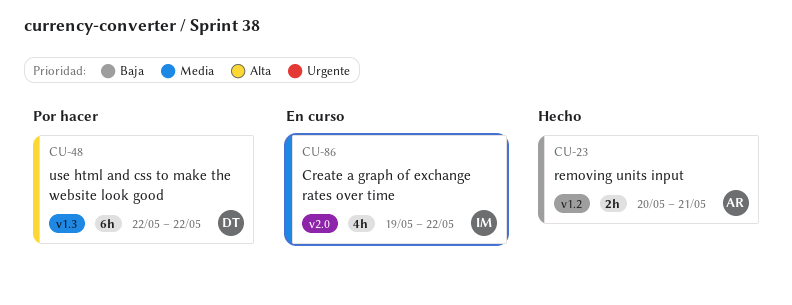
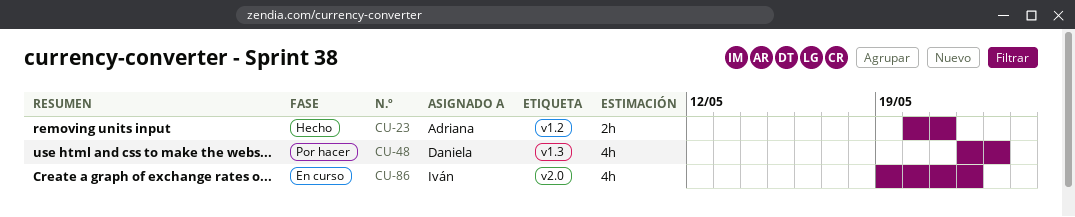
CU-48, estimate: 6h -> 4h
CU-48, due: May 22 -> May 23

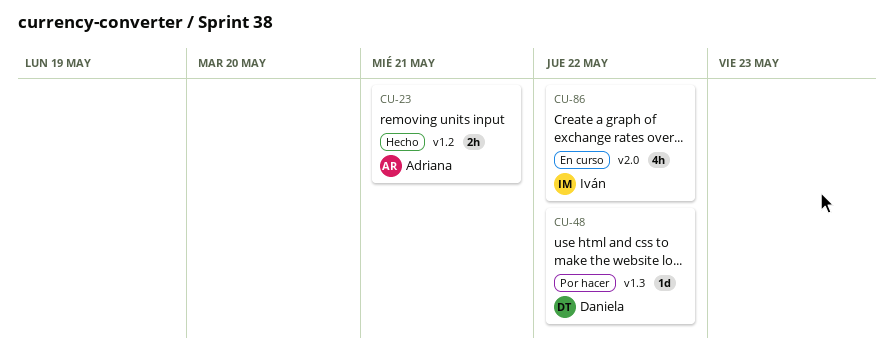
CU-48, estimate: 4h -> 1d
CU-48, due: May 23 -> May 22

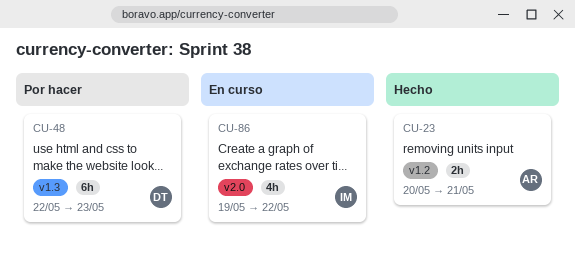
CU-48, estimate: 1d -> 6h
CU-48, due: May 22 -> May 23

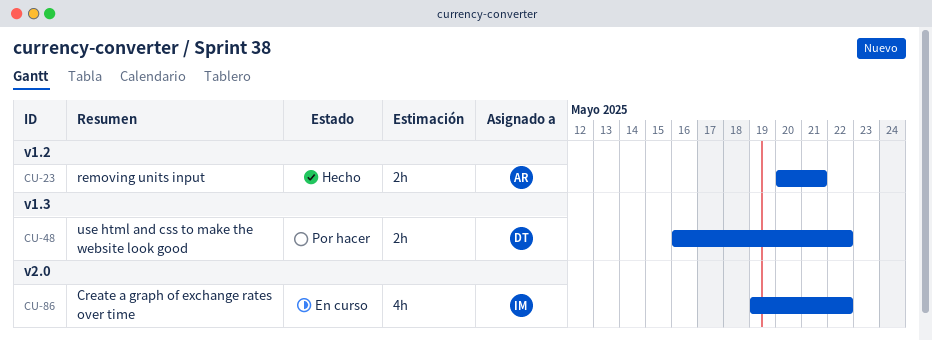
CU-48, estimate: 6h -> 2h
CU-48, start: May 22 -> May 16
CU-48, due: May 23 -> May 22

